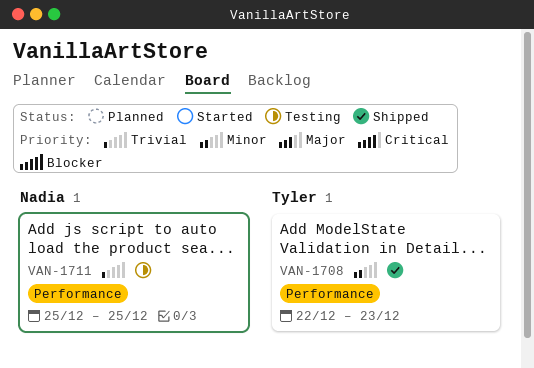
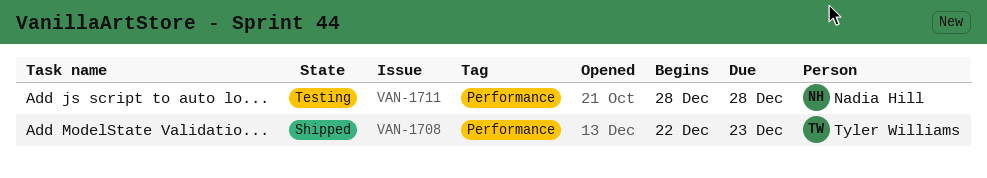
VAN-1711, start: Dec 25 -> Dec 28
VAN-1711, due: Dec 25 -> Dec 28

